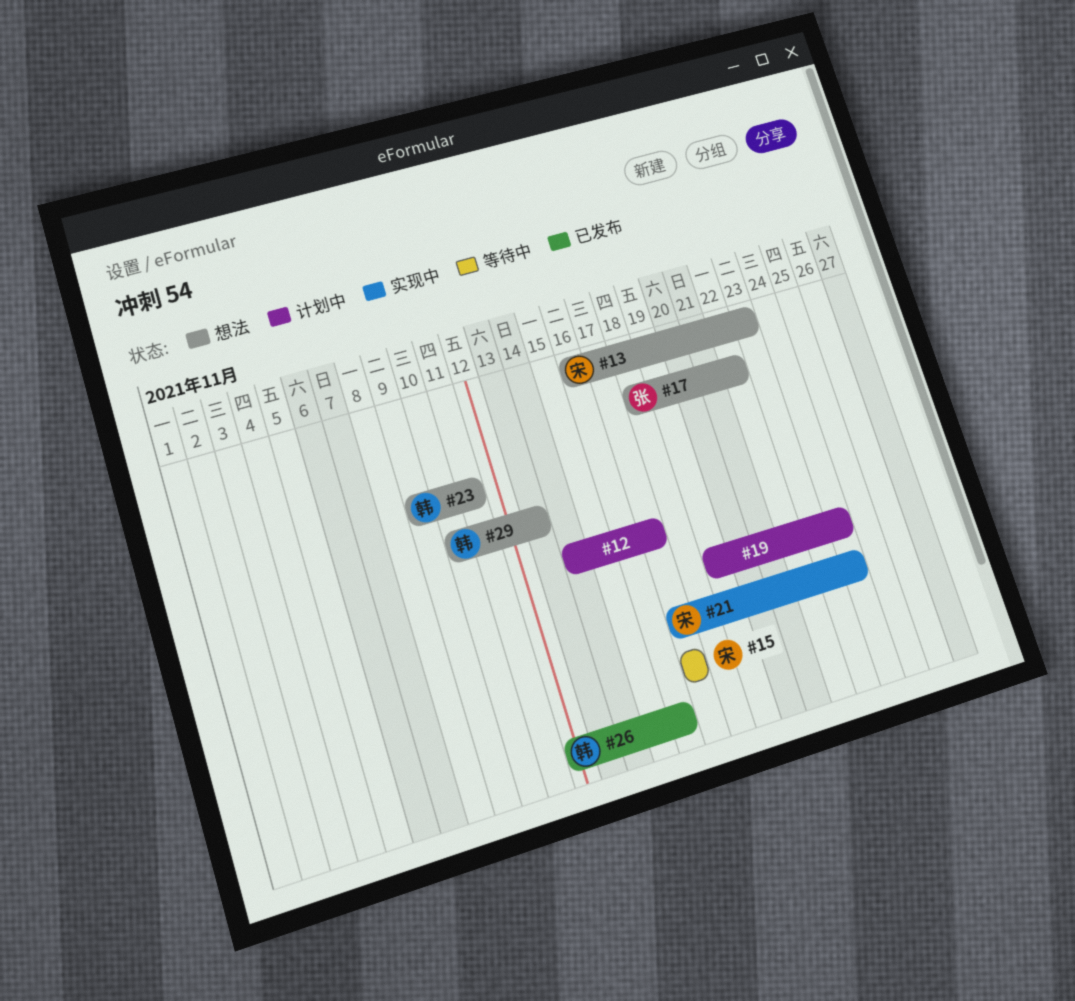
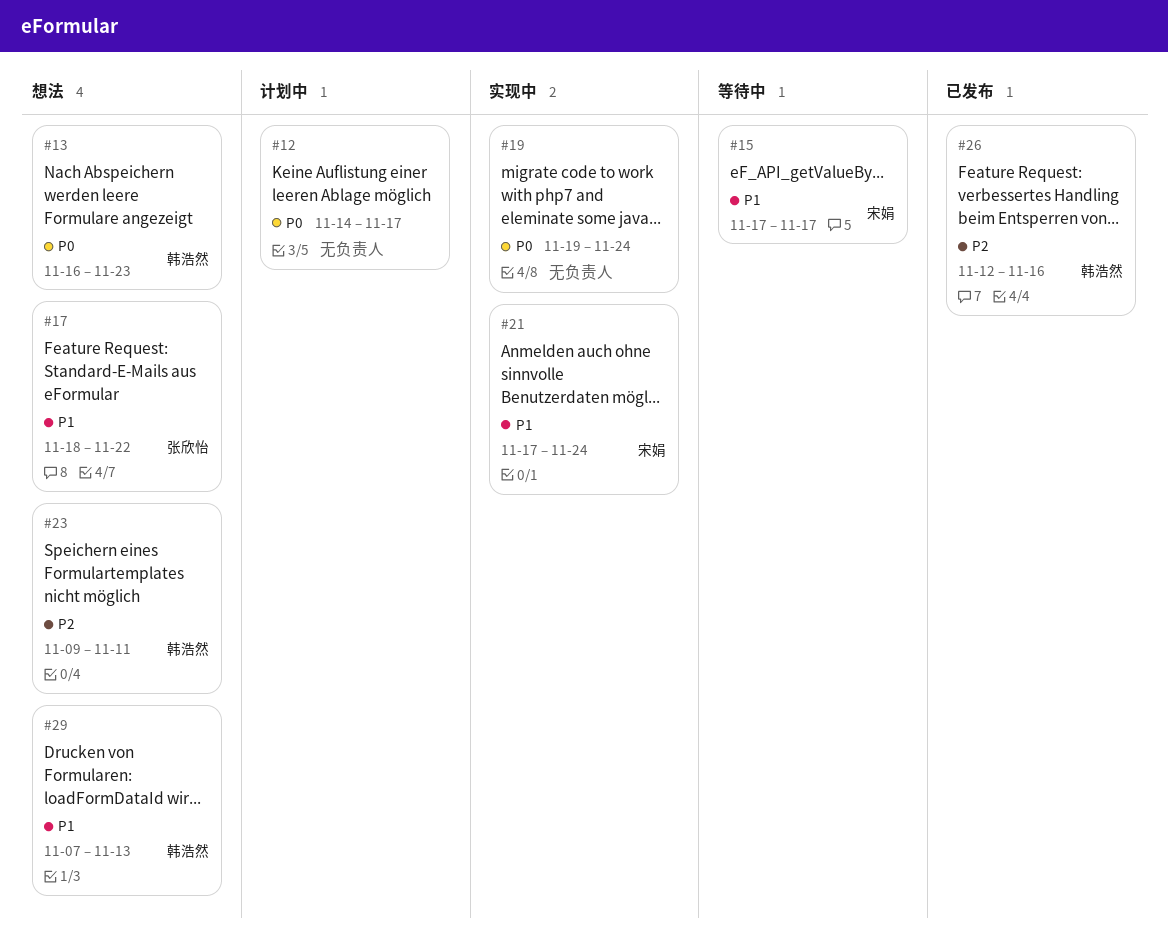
#13, owner: 宋娟 -> 韩浩然
#19, status: 计划中 -> 实现中
#29, start: Nov 10 -> Nov 7

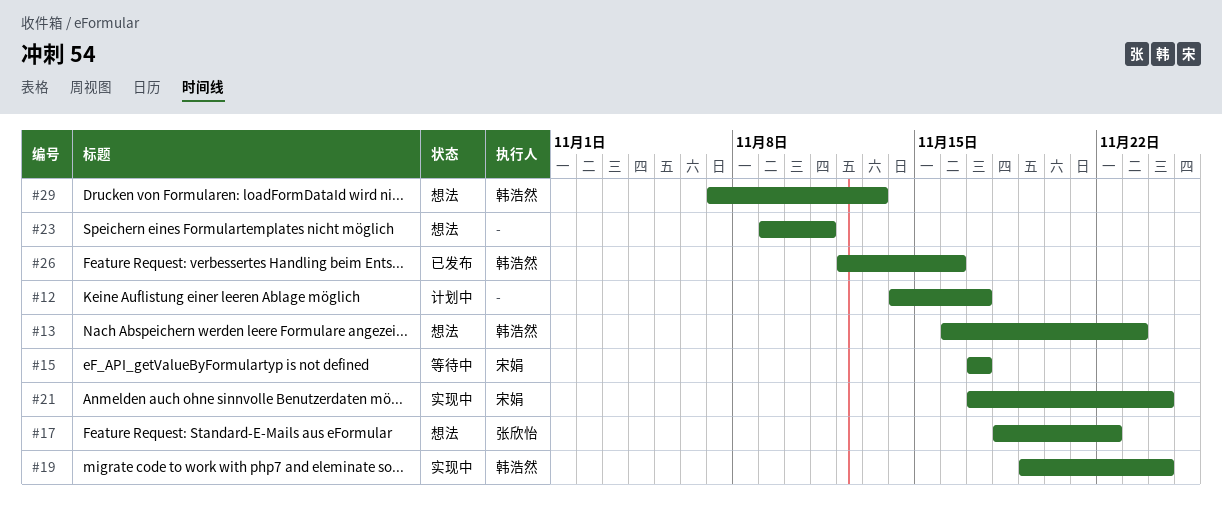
#19, owner: none -> 韩浩然
#23, owner: 韩浩然 -> none

